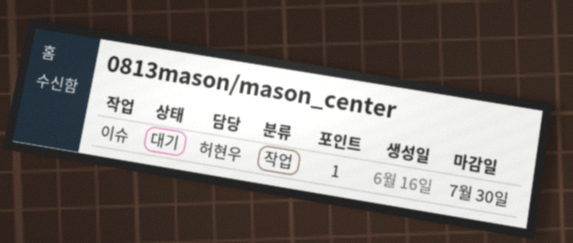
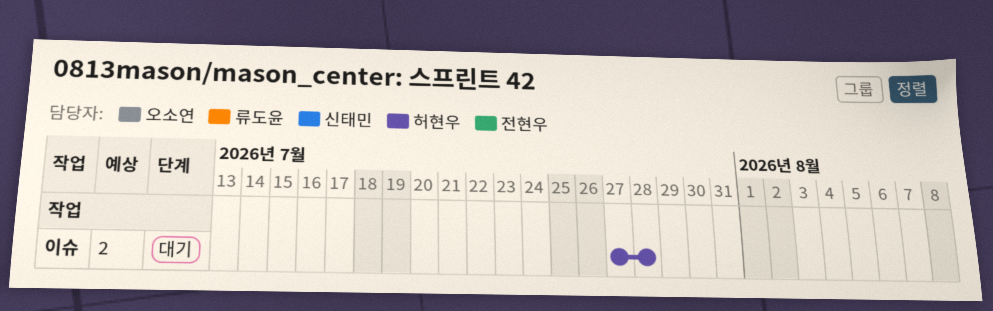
이슈, estimate: 1 -> 2
이슈, due: Jul 30 -> Jul 28

